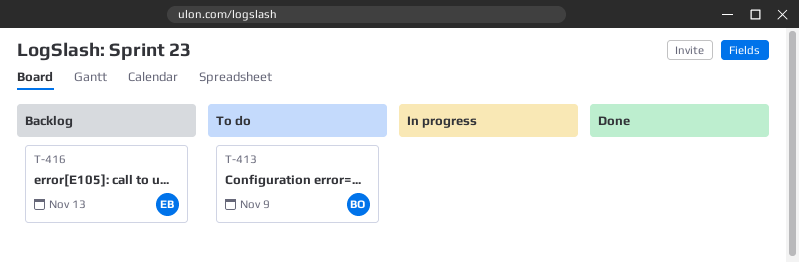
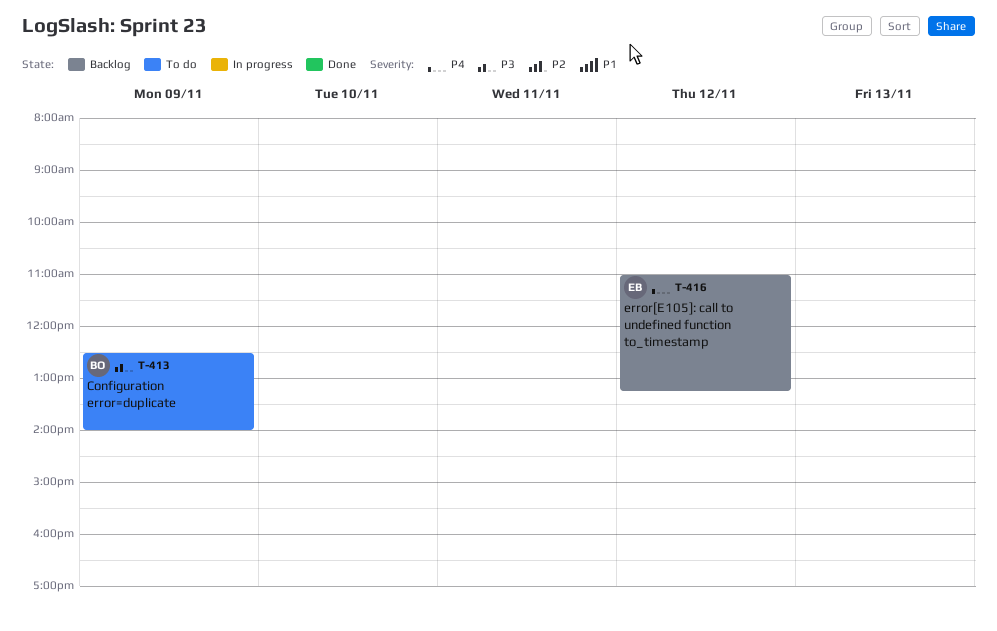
T-416, day: Nov 13 -> Nov 12

